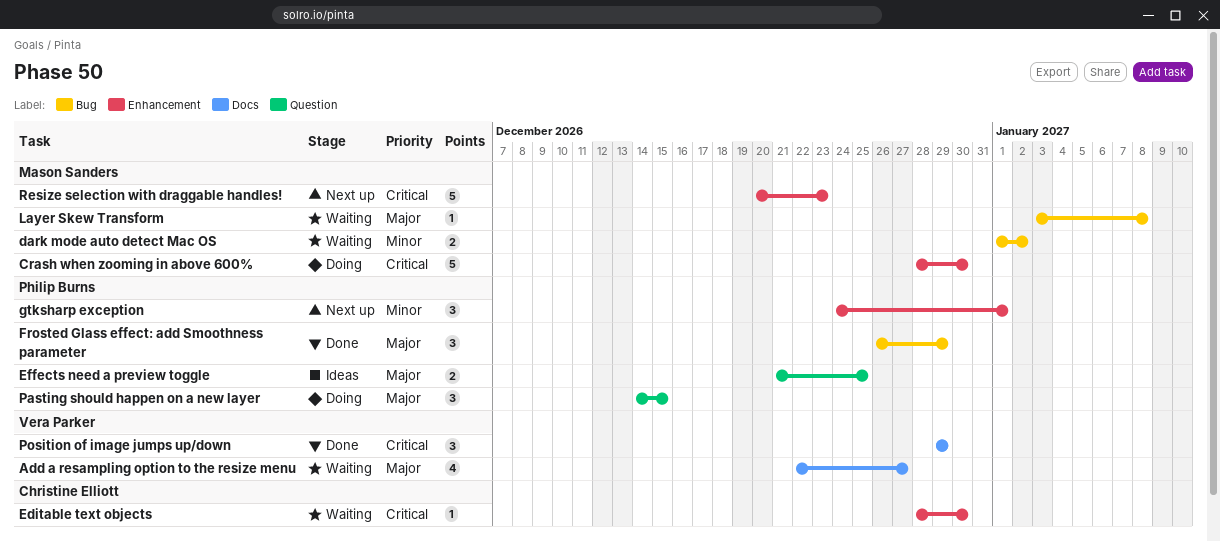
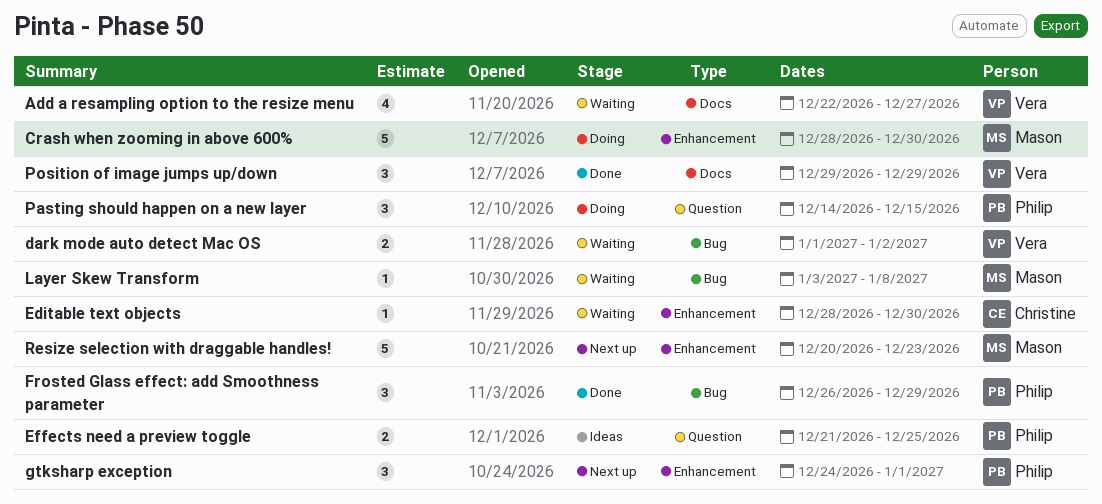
dark mode auto detect Mac OS, owner: Mason Sanders -> Vera Parker

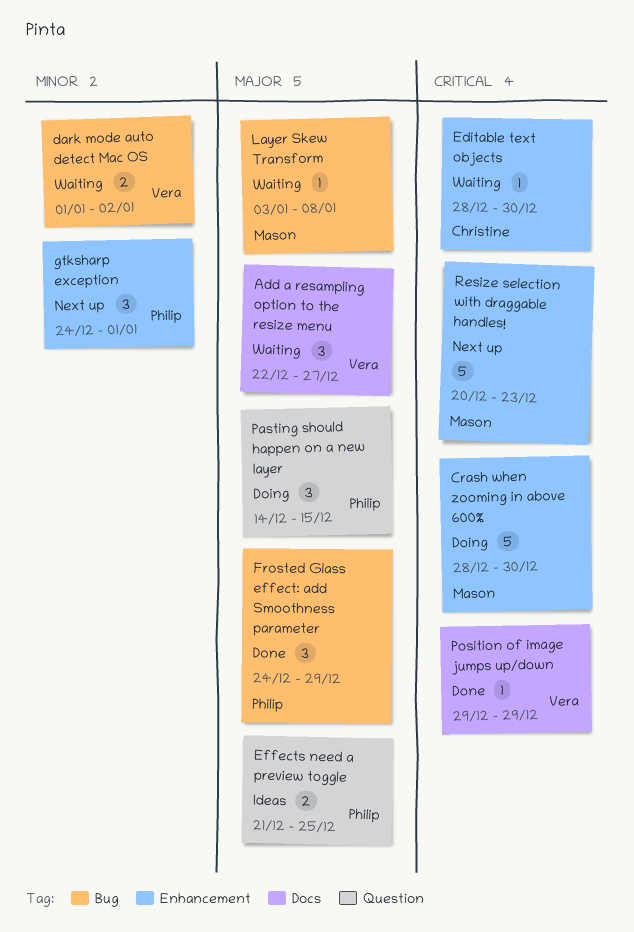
Add a resampling option to the resize menu, estimate: 4 -> 3
Frosted Glass effect: add Smoothness parameter, start: Dec 26 -> Dec 24
Position of image jumps up/down, estimate: 3 -> 1

